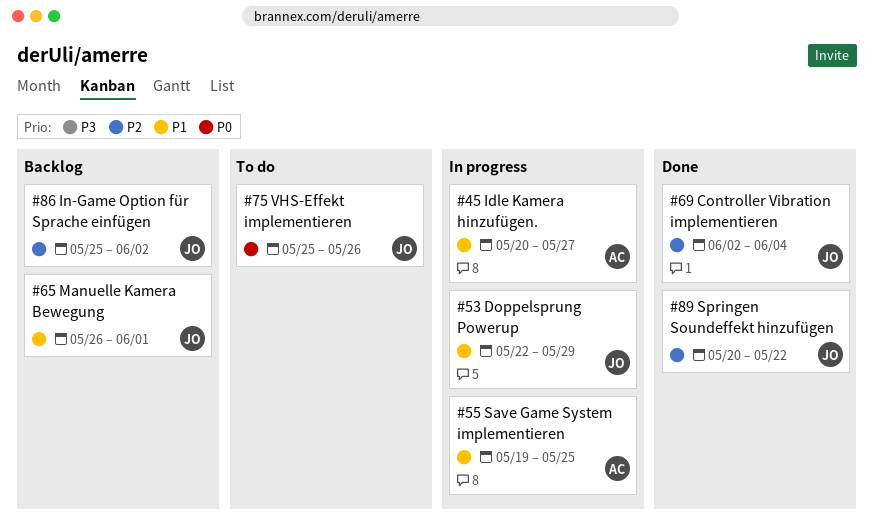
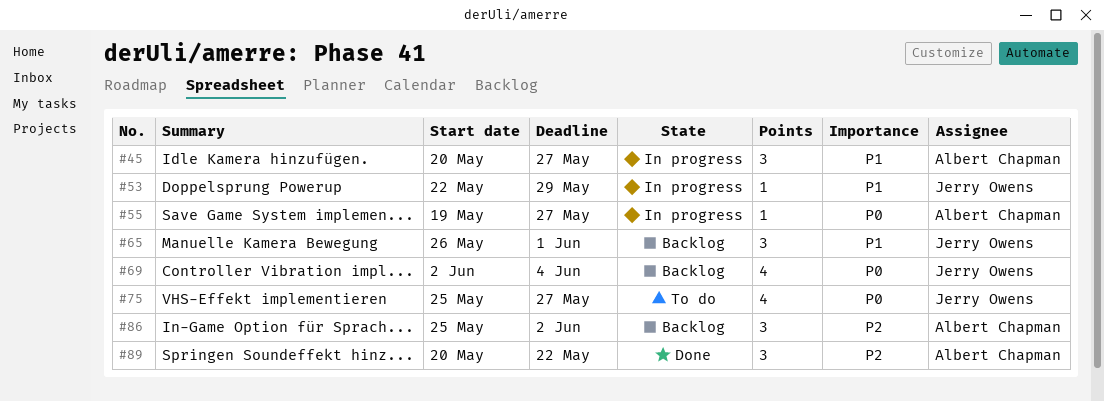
#55, priority: P1 -> P0
#55, due: May 25 -> May 27
#69, status: Done -> Backlog
#69, priority: P2 -> P0
#75, due: May 26 -> May 27
#86, owner: Jerry Owens -> Albert Chapman
#89, owner: Jerry Owens -> Albert Chapman

